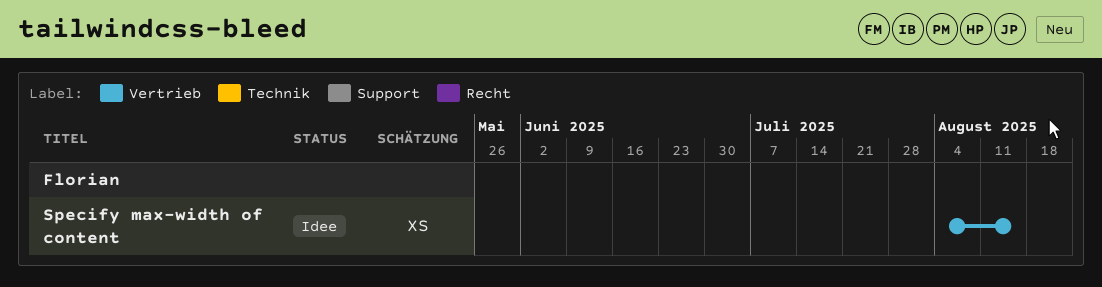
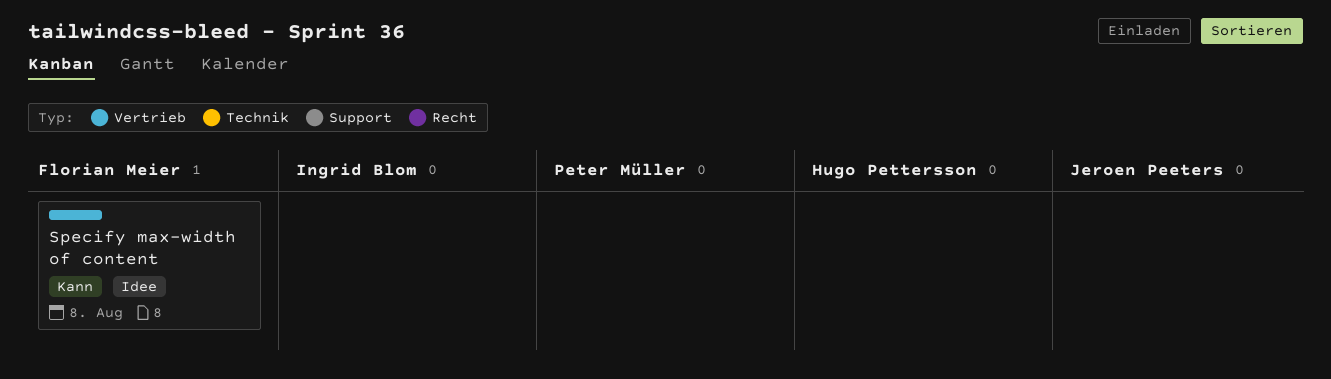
Specify max-width of content, due: Aug 15 -> Aug 8

